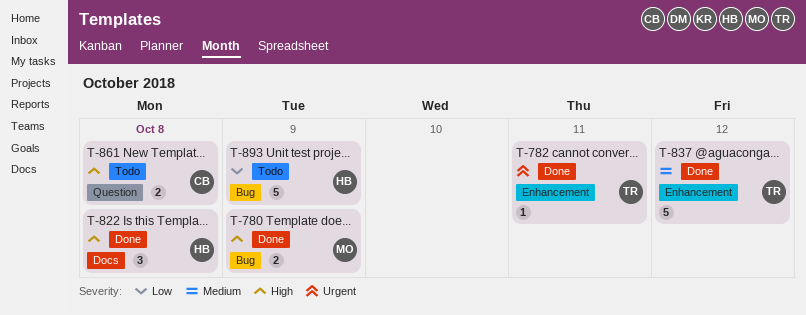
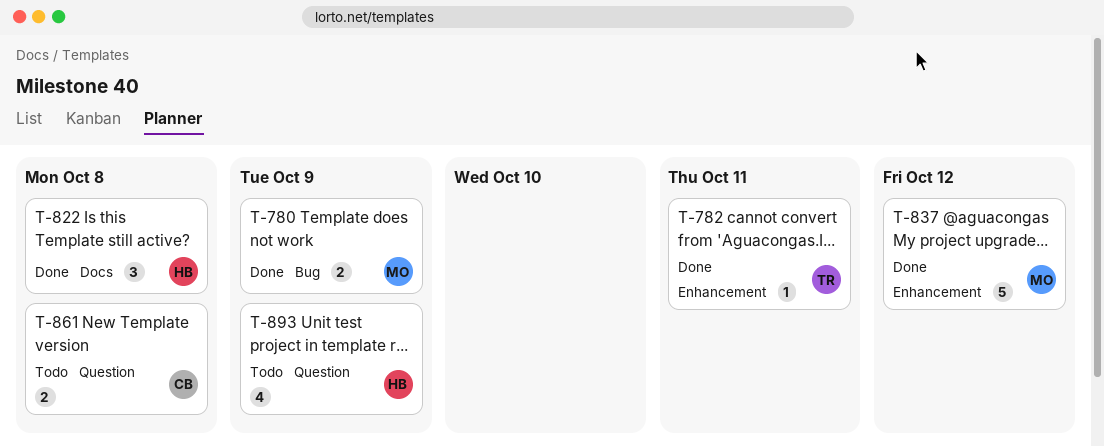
T-837, owner: TR -> MO
T-893, label: Bug -> Question
T-893, estimate: 5 -> 4

